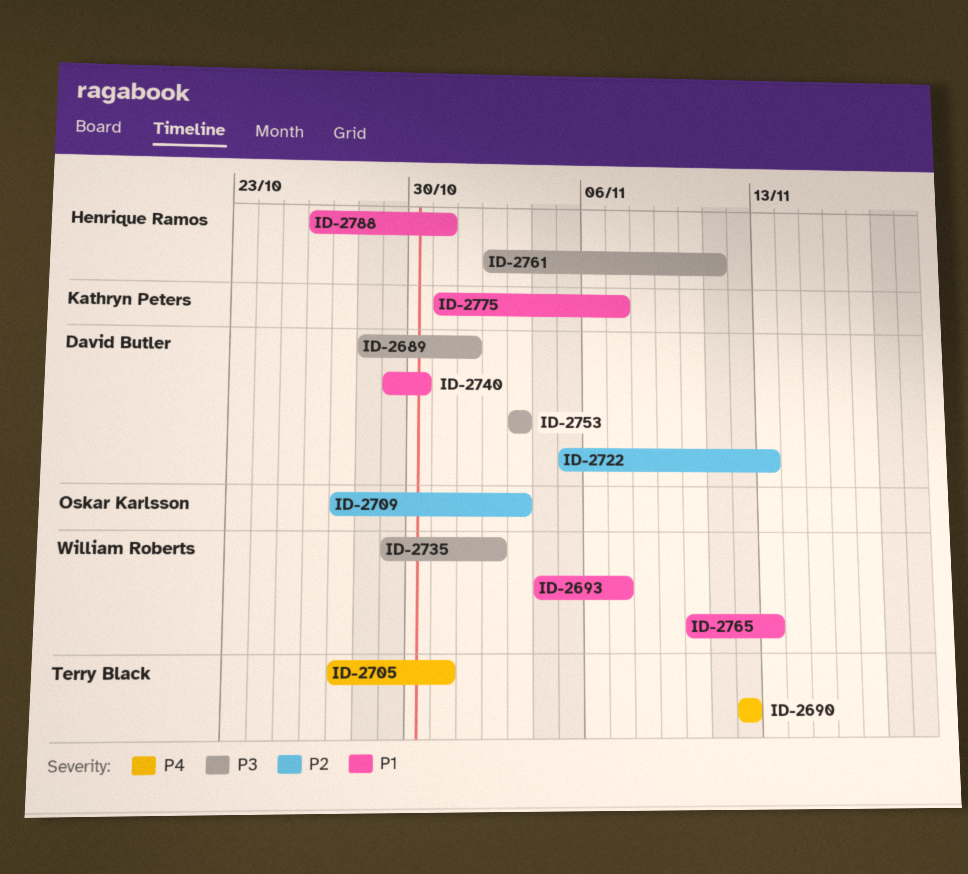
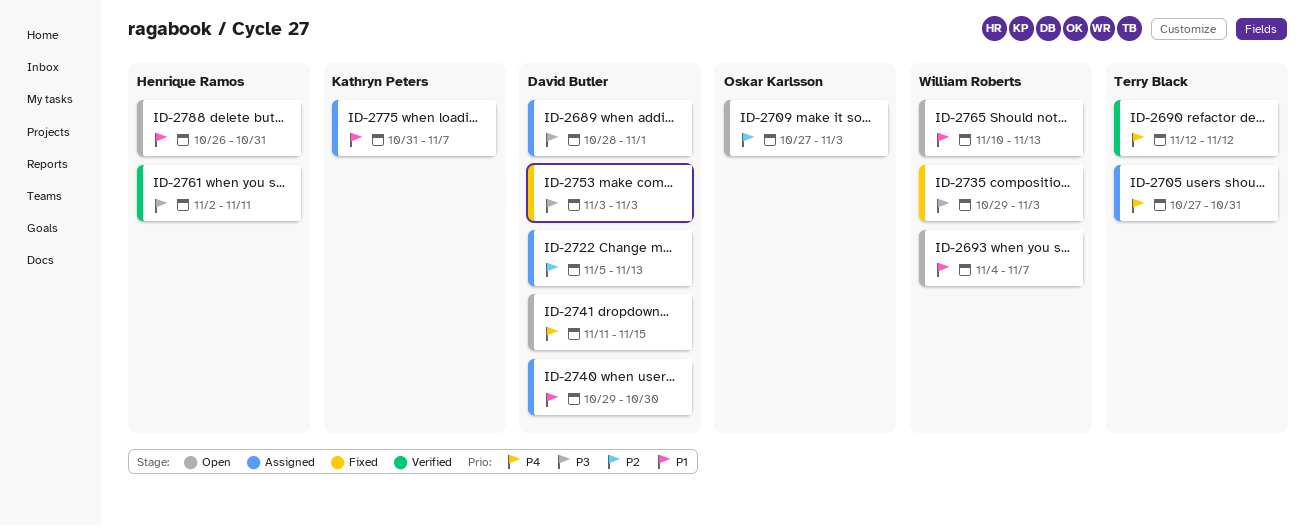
ID-2735, due: Nov 2 -> Nov 3
ID-2741: none -> present

